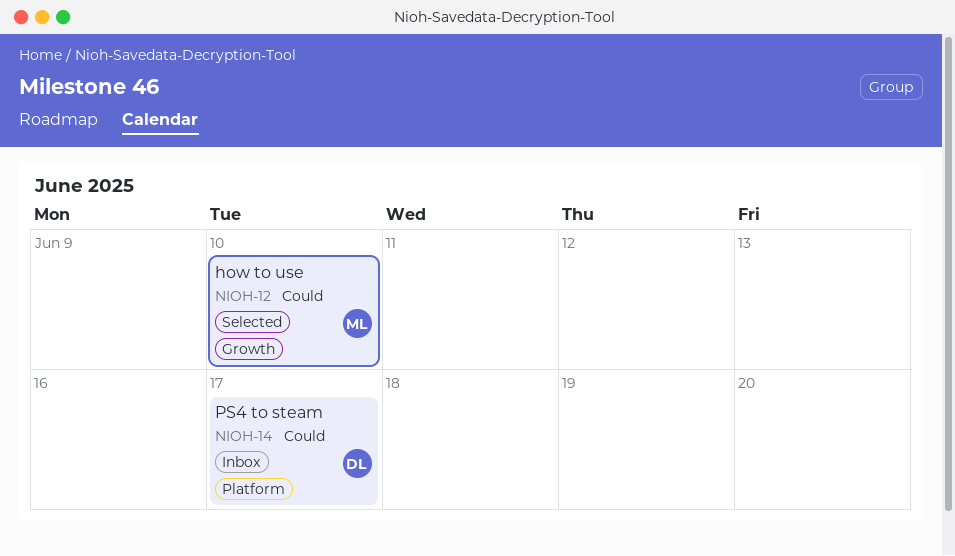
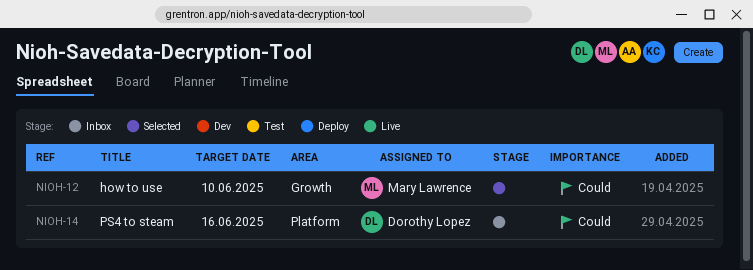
NIOH-14, due: Jun 17 -> Jun 16

